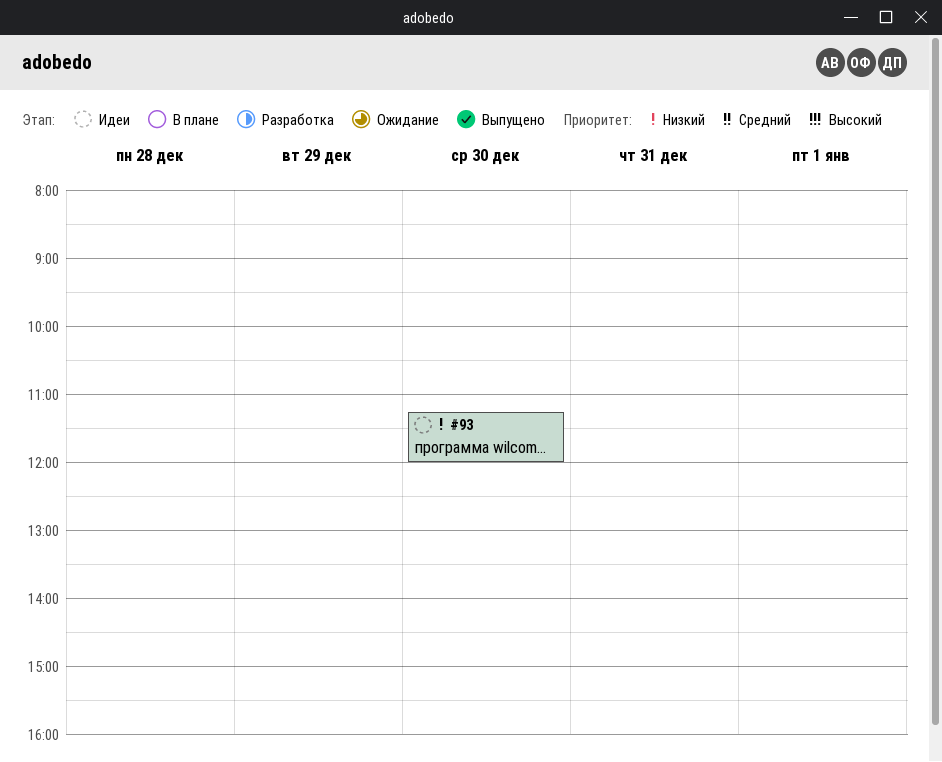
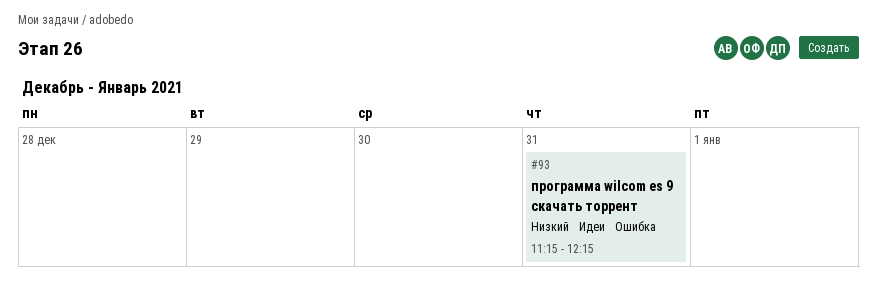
#93, day: Dec 30 -> Dec 31
#93, ends: 12:00 -> 12:15

